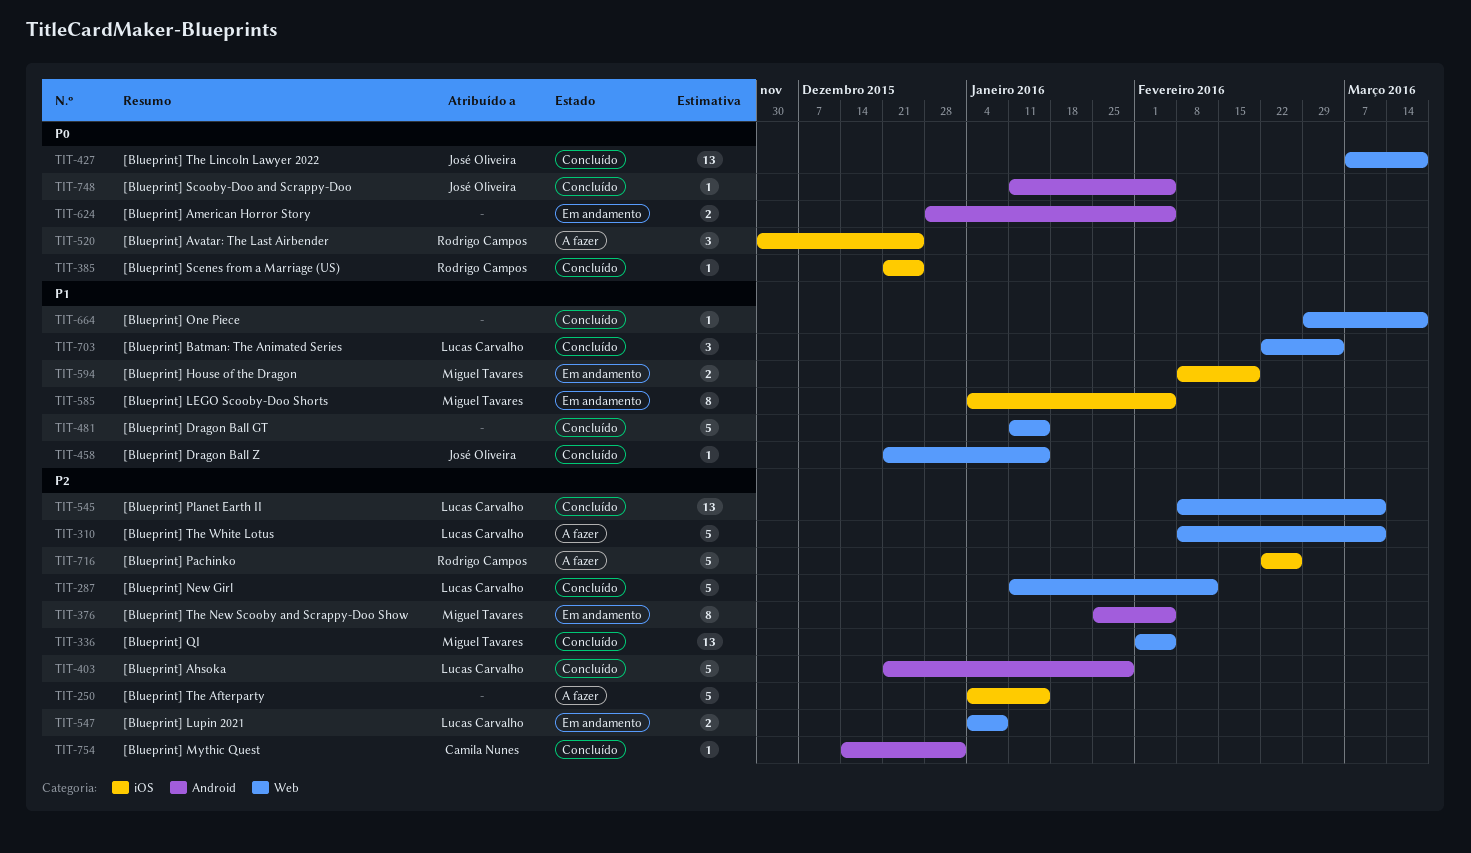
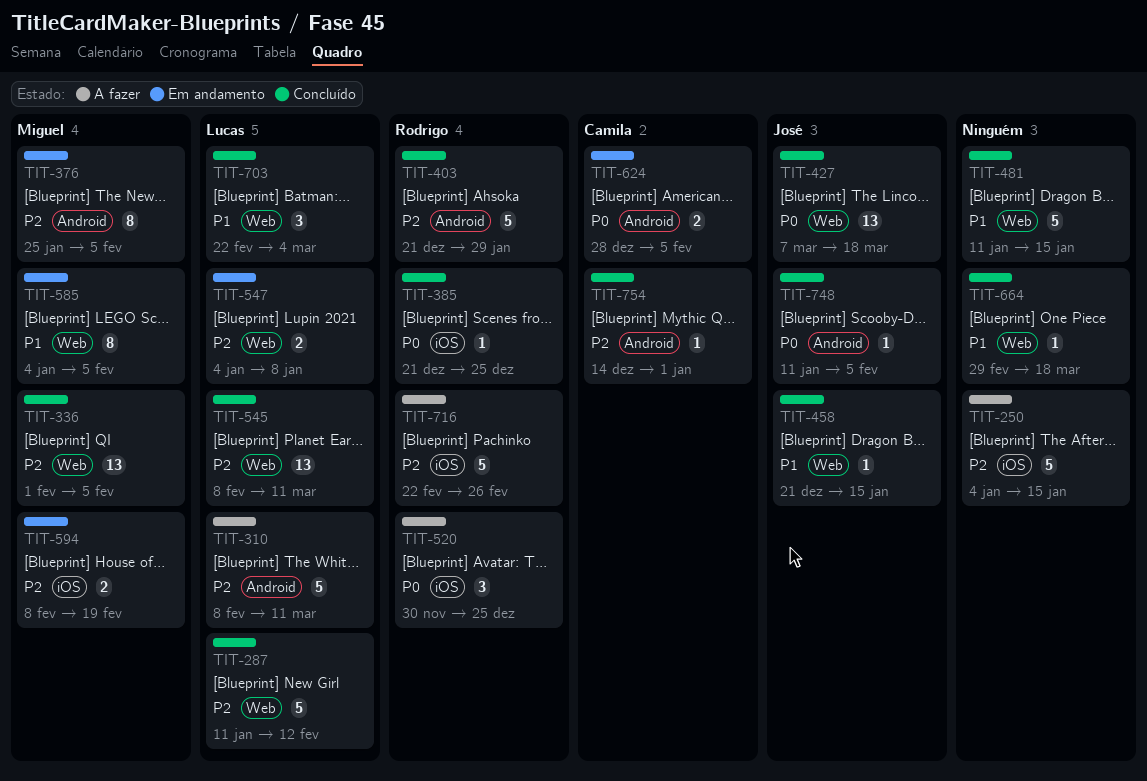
TIT-310, label: Web -> Android
TIT-403, owner: Lucas Carvalho -> Rodrigo Campos
TIT-585, label: iOS -> Web
TIT-594, priority: P1 -> P2
TIT-624, owner: none -> Camila Nunes

